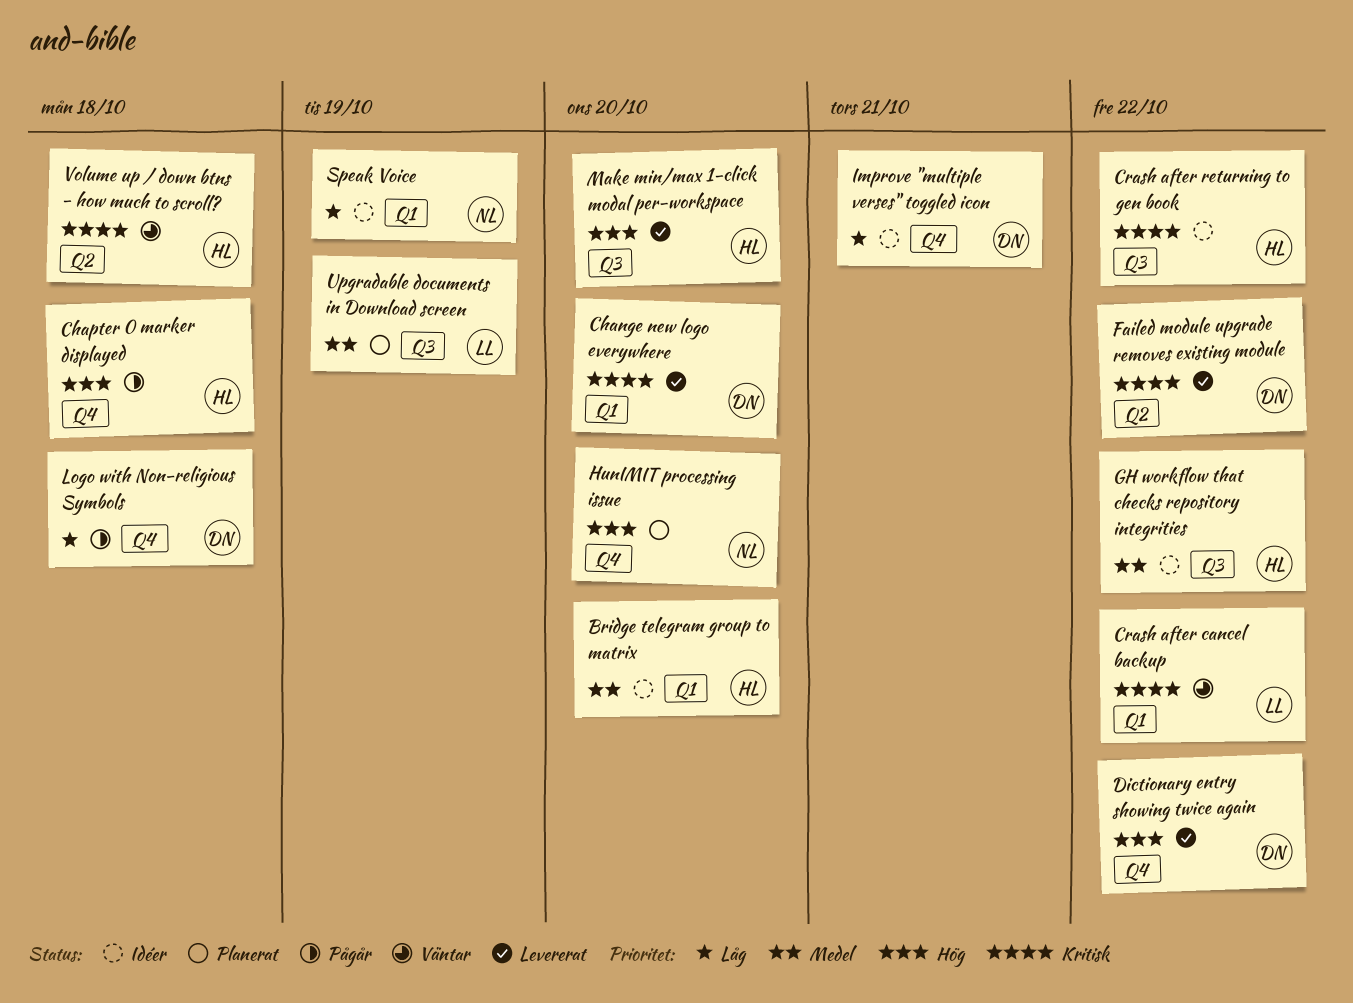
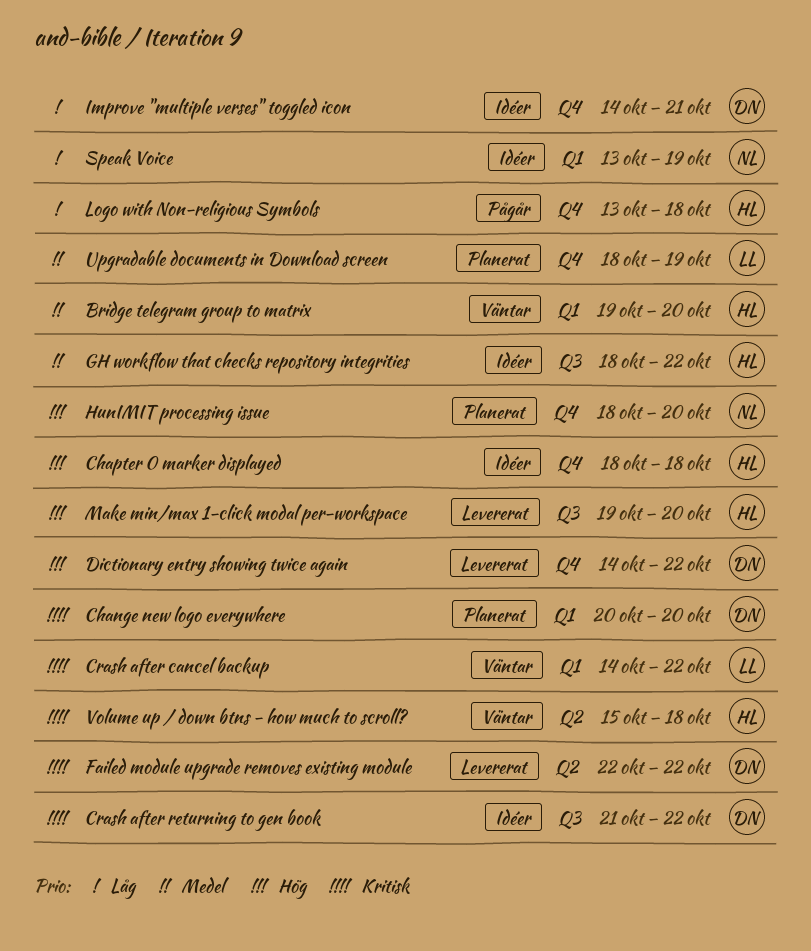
Bridge telegram group to matrix, status: Idéer -> Väntar
Change new logo everywhere, status: Levererat -> Planerat
Chapter 0 marker displayed, status: Pågår -> Idéer
Crash after returning to gen book, owner: HL -> DN
Logo with Non-religious Symbols, owner: DN -> HL
Upgradable documents in Download screen, label: Q3 -> Q4

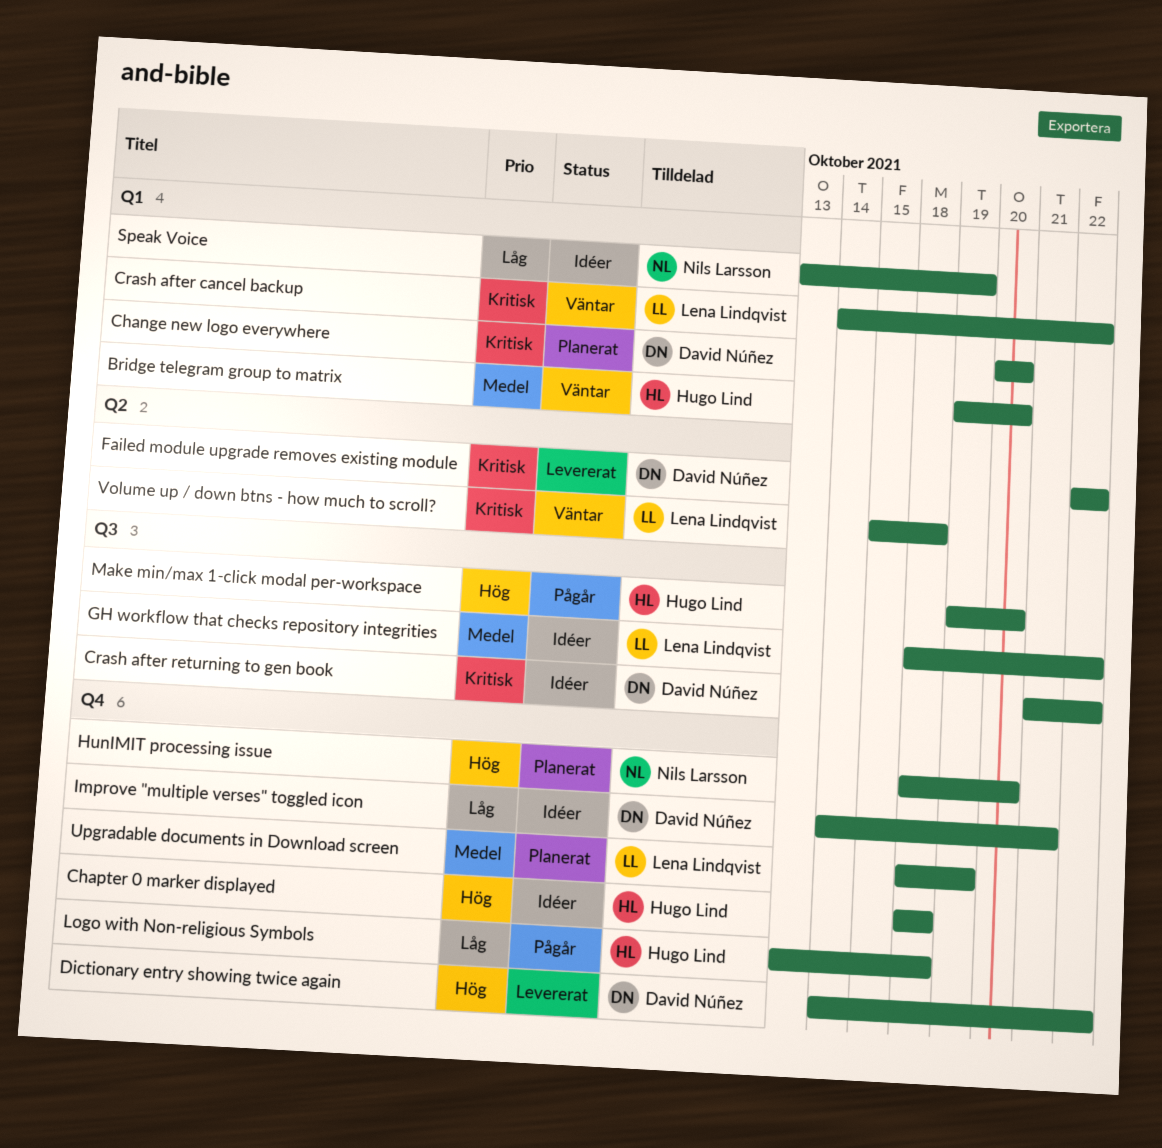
GH workflow that checks repository integrities, owner: Hugo Lind -> Lena Lindqvist
Make min/max 1-click modal per-workspace, status: Levererat -> Pågår
Volume up / down btns - how much to scroll?, owner: Hugo Lind -> Lena Lindqvist

